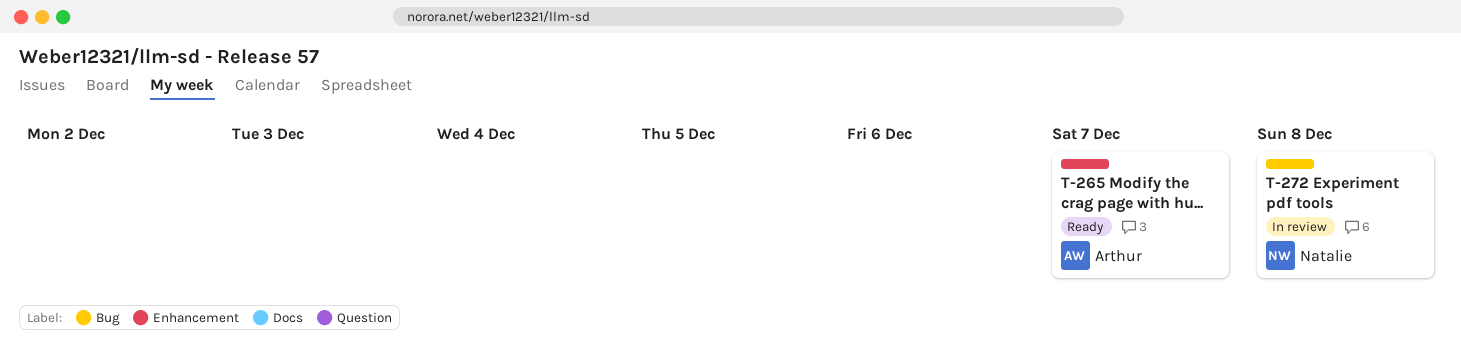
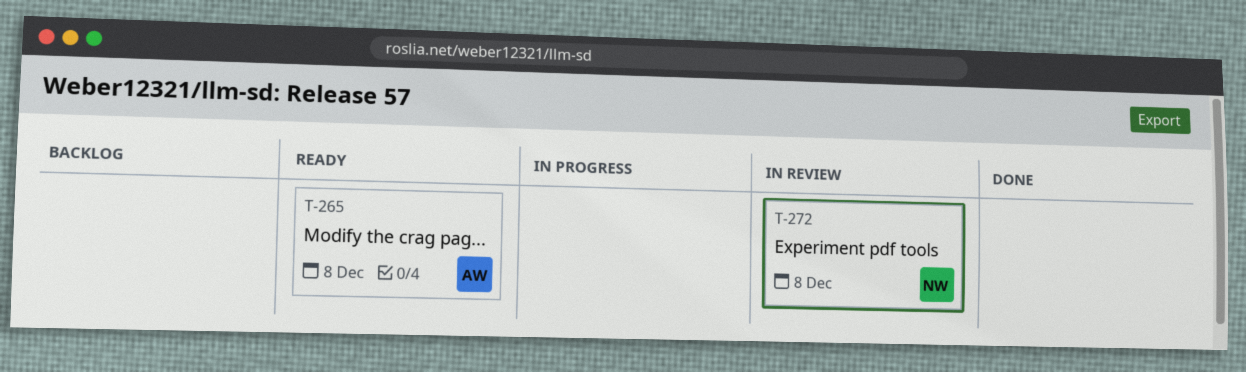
T-265, due: Dec 7 -> Dec 8

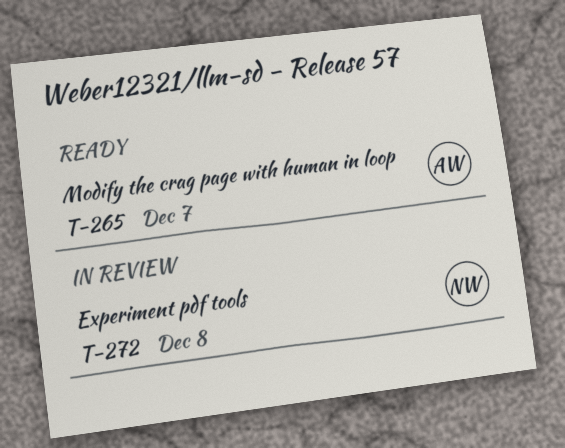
T-265, due: Dec 8 -> Dec 7

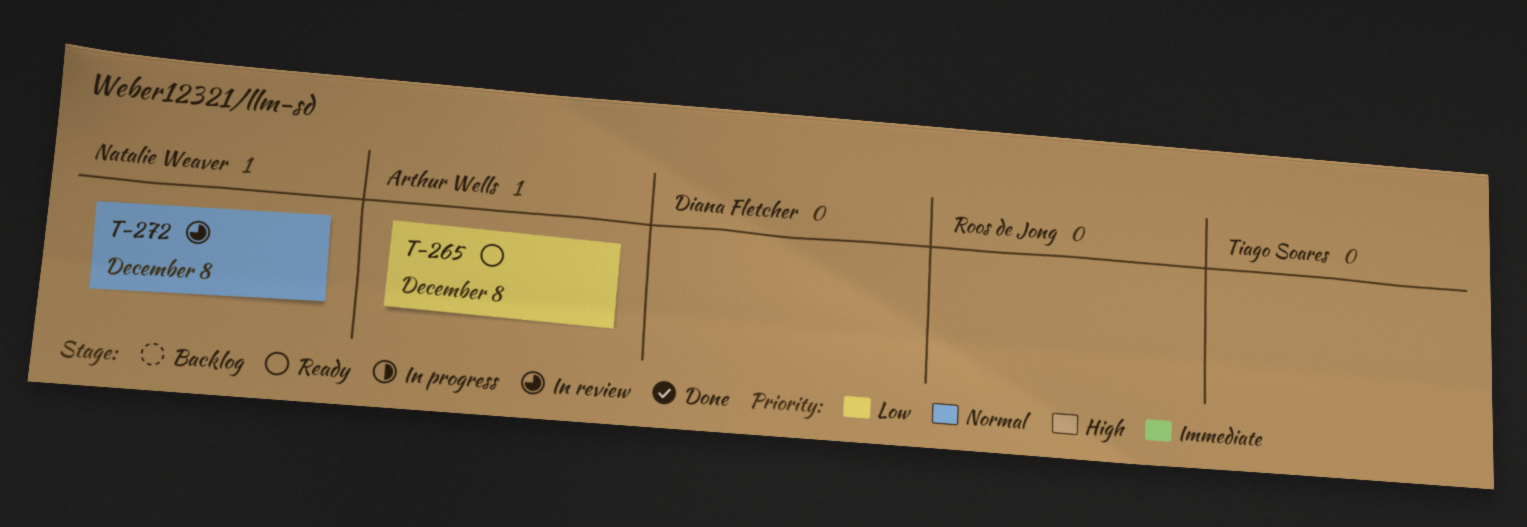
T-265, due: Dec 7 -> Dec 8

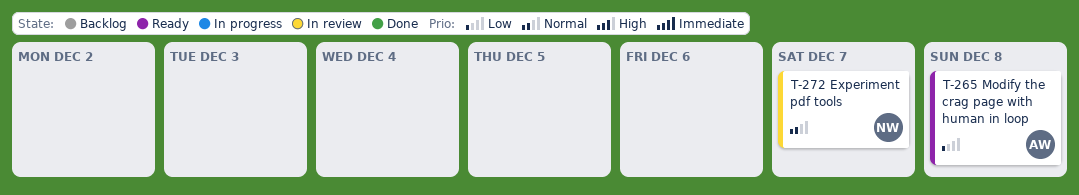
T-272, due: Dec 8 -> Dec 7

